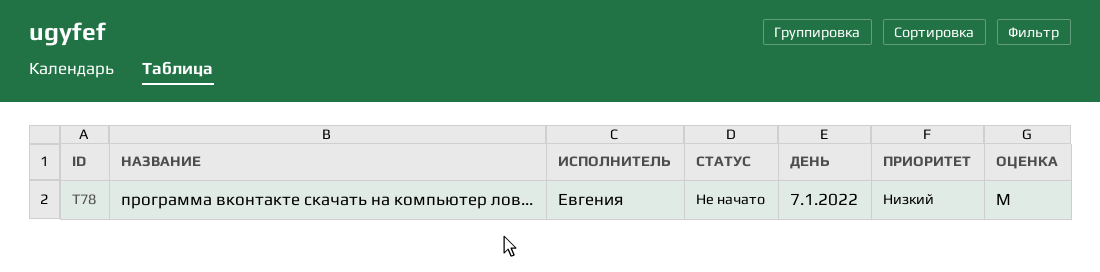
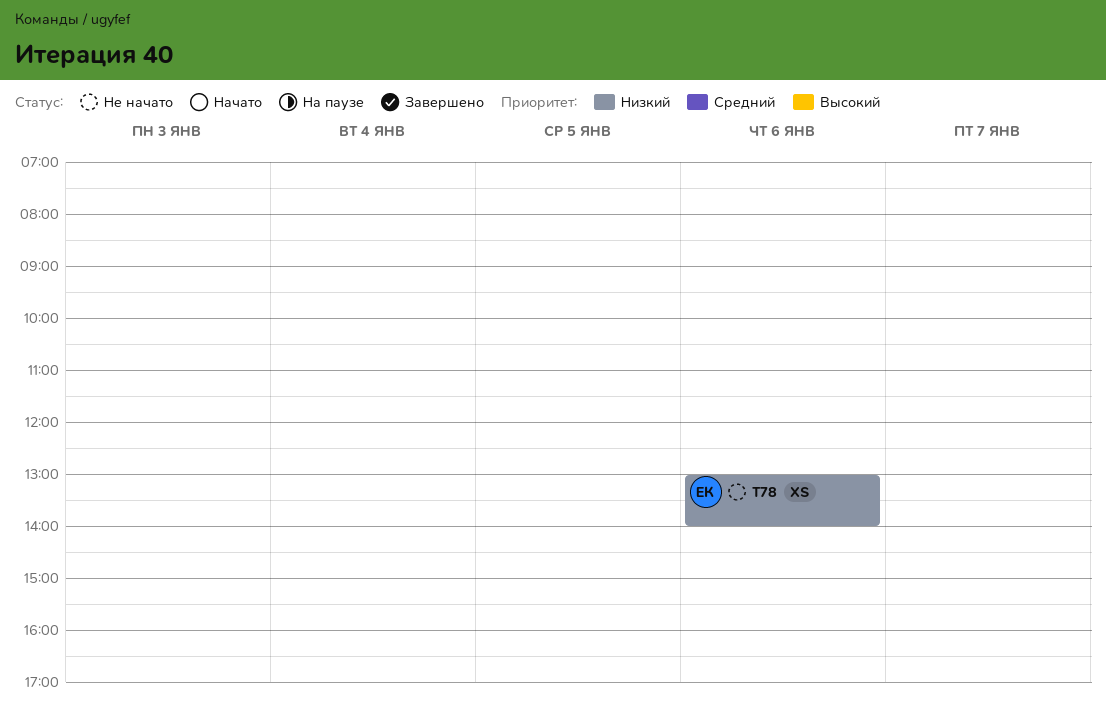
T78, estimate: M -> XS
T78, day: Jan 7 -> Jan 6

